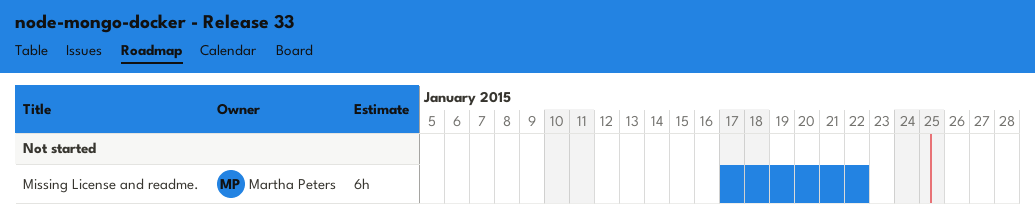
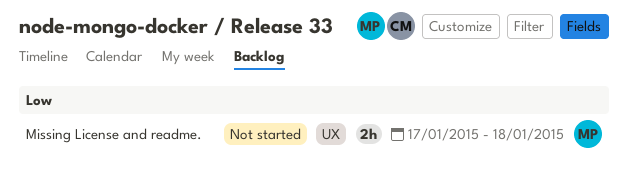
Missing License and readme., estimate: 6h -> 2h
Missing License and readme., due: Jan 22 -> Jan 18

